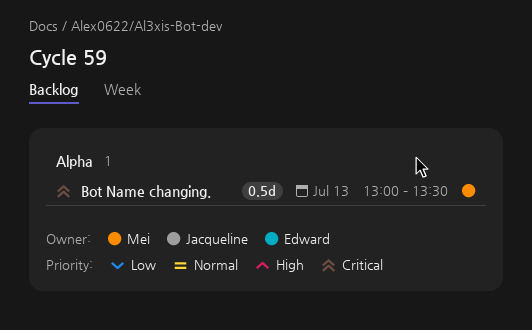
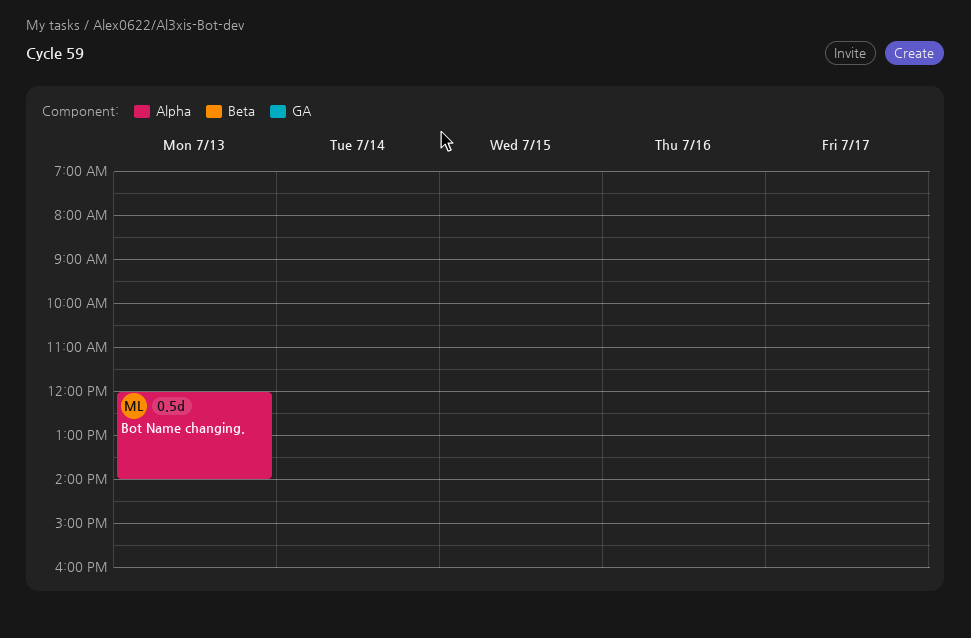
Bot Name changing., begins: 13:00 -> 12:00
Bot Name changing., ends: 13:30 -> 14:00

